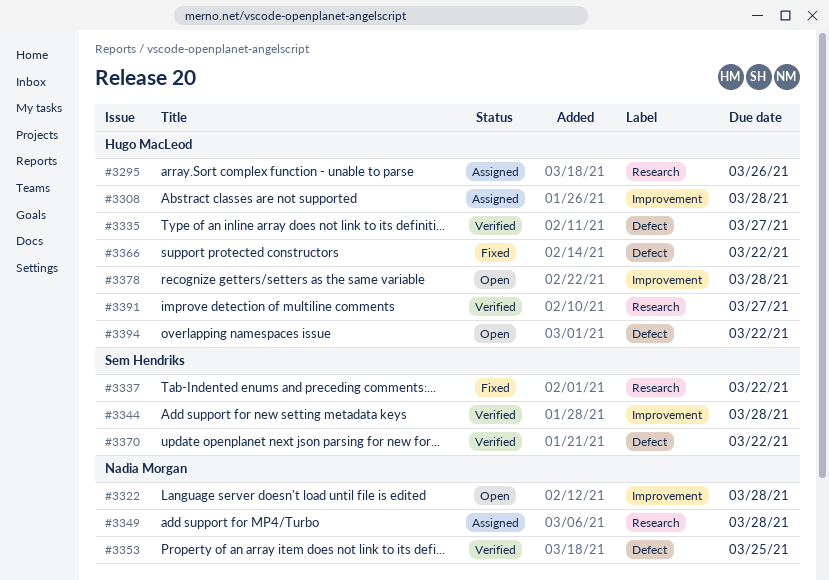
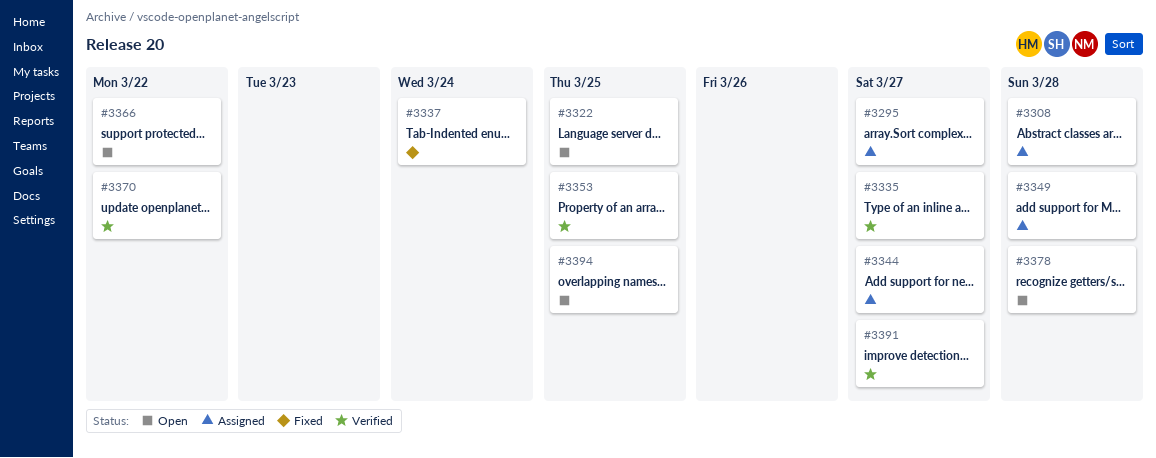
#3295, due: Mar 26 -> Mar 27
#3322, due: Mar 28 -> Mar 25
#3337, due: Mar 22 -> Mar 24
#3344, status: Verified -> Assigned
#3344, due: Mar 28 -> Mar 27
#3366, status: Fixed -> Open
#3394, due: Mar 22 -> Mar 25

